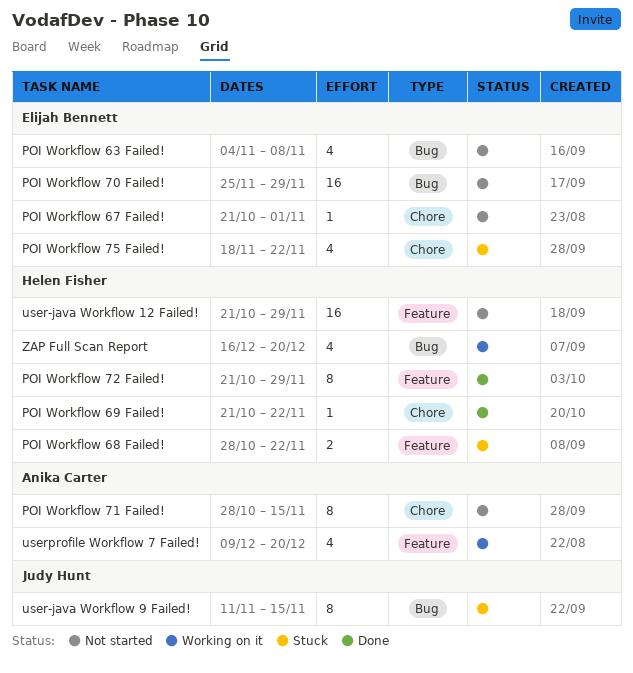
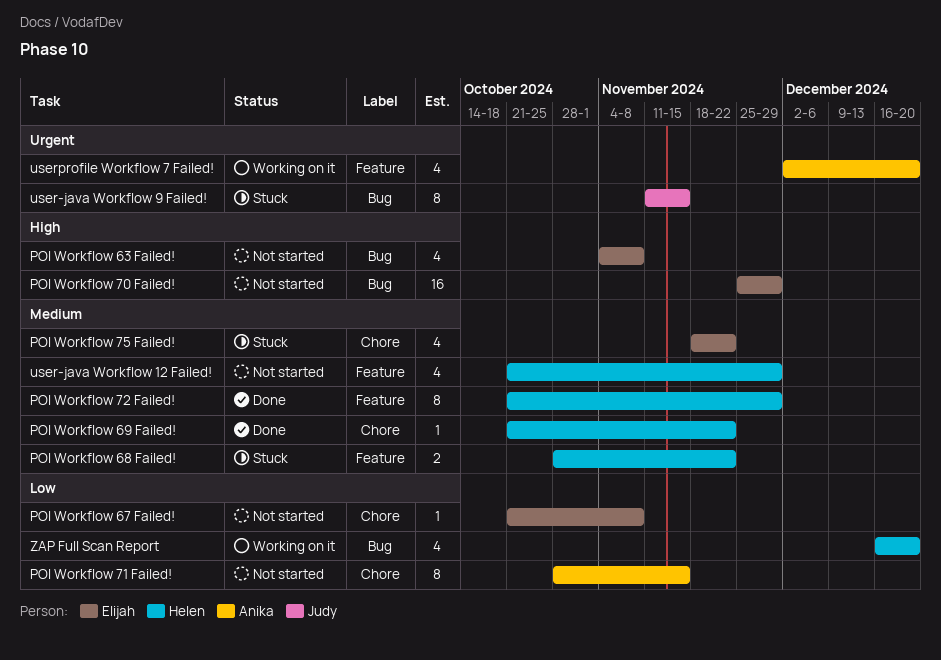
POI Workflow 67 Failed!, due: Nov 1 -> Nov 8
user-java Workflow 12 Failed!, estimate: 16 -> 4
userprofile Workflow 7 Failed!, start: Dec 9 -> Dec 2

